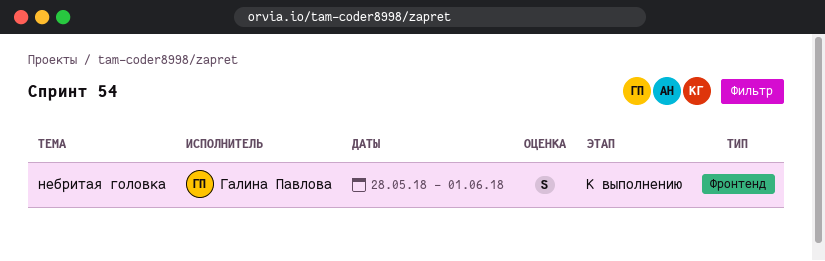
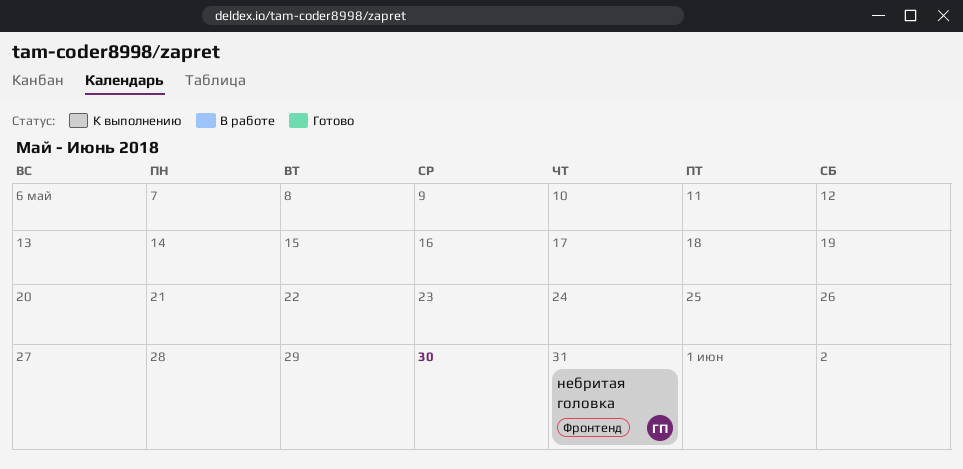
небритая головка, due: Jun 1 -> May 31

